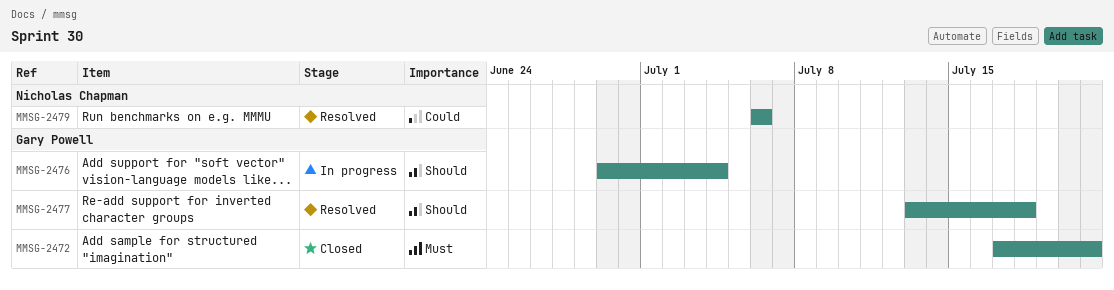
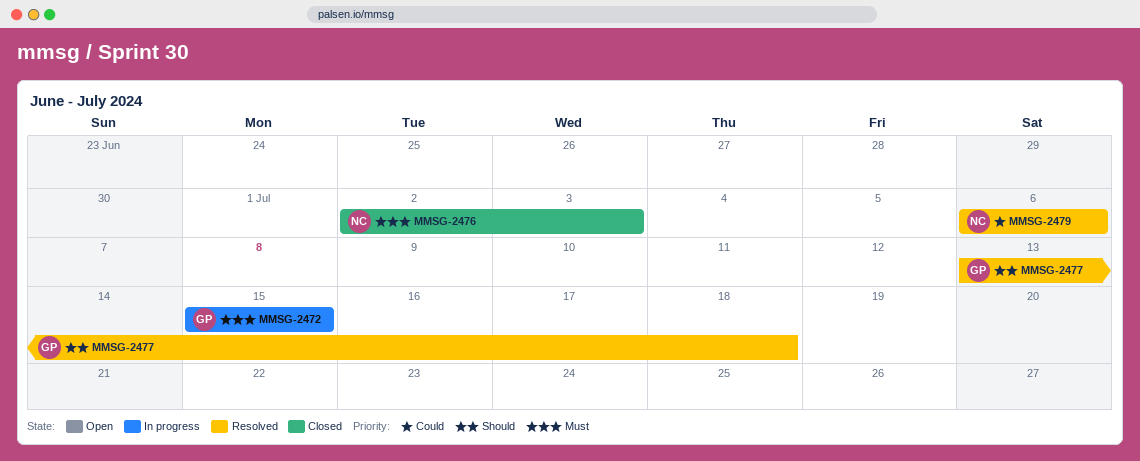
MMSG-2472, status: Closed -> In progress
MMSG-2472, start: Jul 17 -> Jul 15
MMSG-2472, due: Jul 21 -> Jul 15
MMSG-2476, status: In progress -> Closed
MMSG-2476, owner: Gary Powell -> Nicholas Chapman
MMSG-2476, priority: Should -> Must
MMSG-2476, start: Jun 29 -> Jul 2
MMSG-2476, due: Jul 4 -> Jul 3

